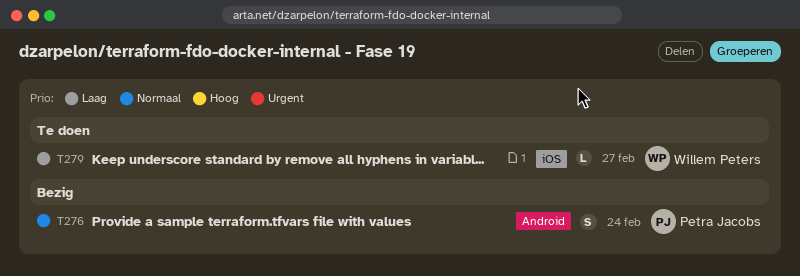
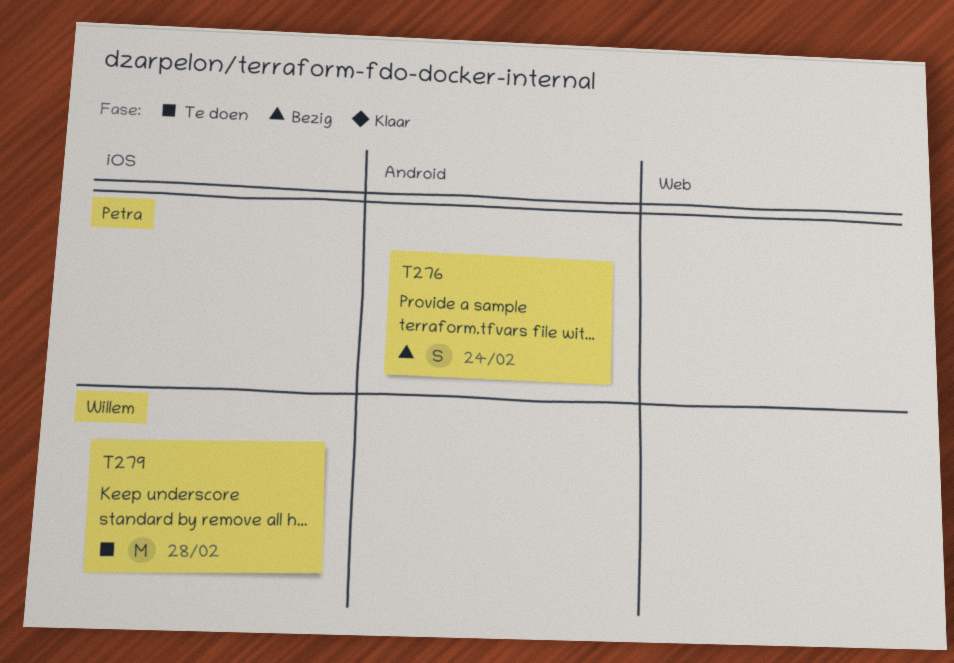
T279, estimate: L -> M
T279, due: Feb 27 -> Feb 28

